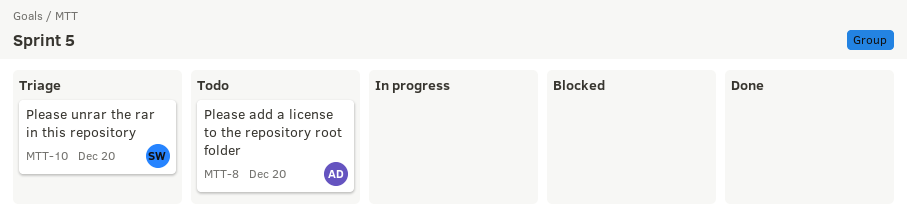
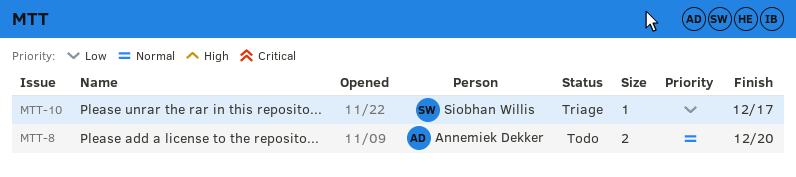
MTT-10, due: Dec 20 -> Dec 17

